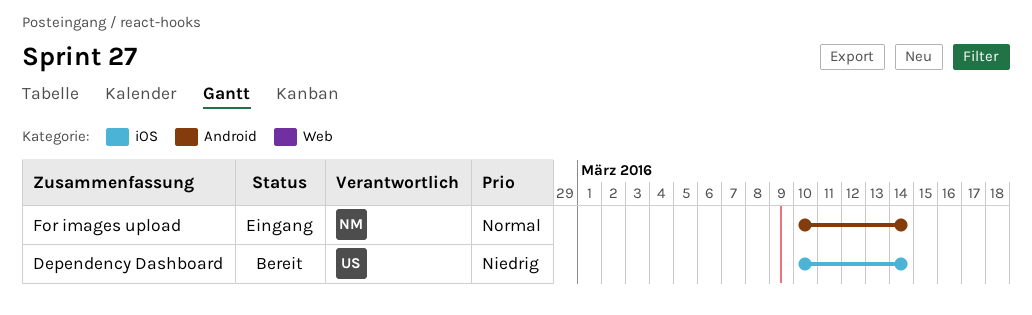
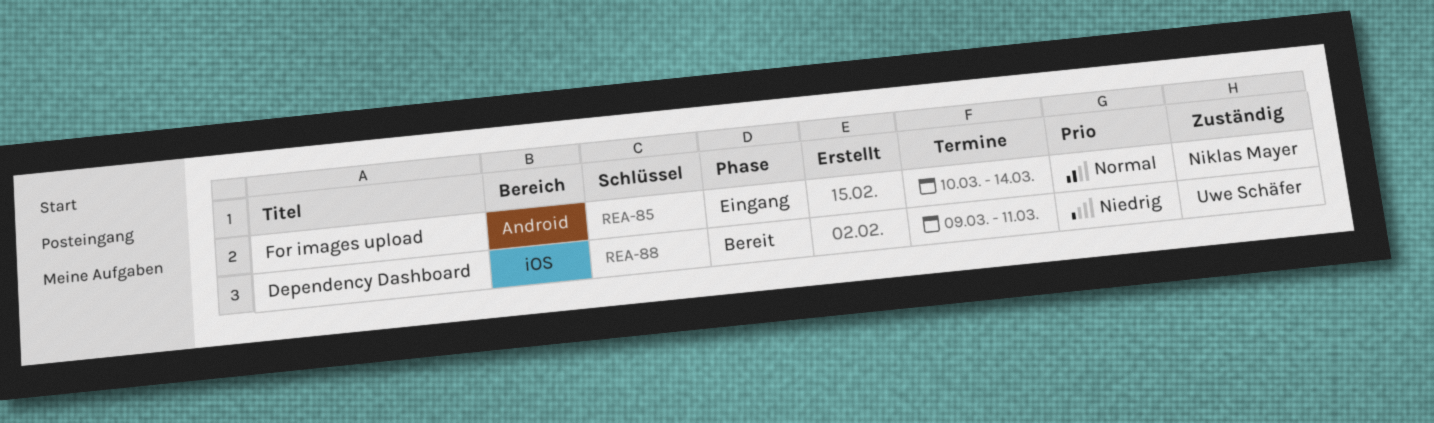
Dependency Dashboard, start: Mar 10 -> Mar 9
Dependency Dashboard, due: Mar 14 -> Mar 11

